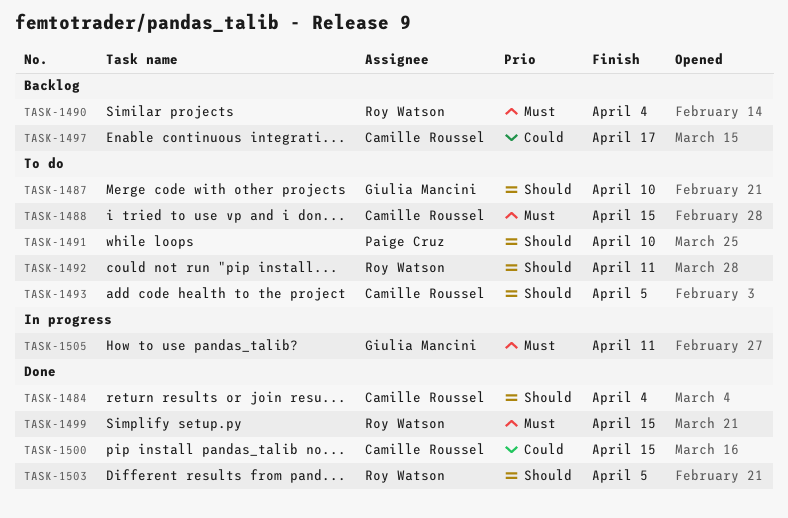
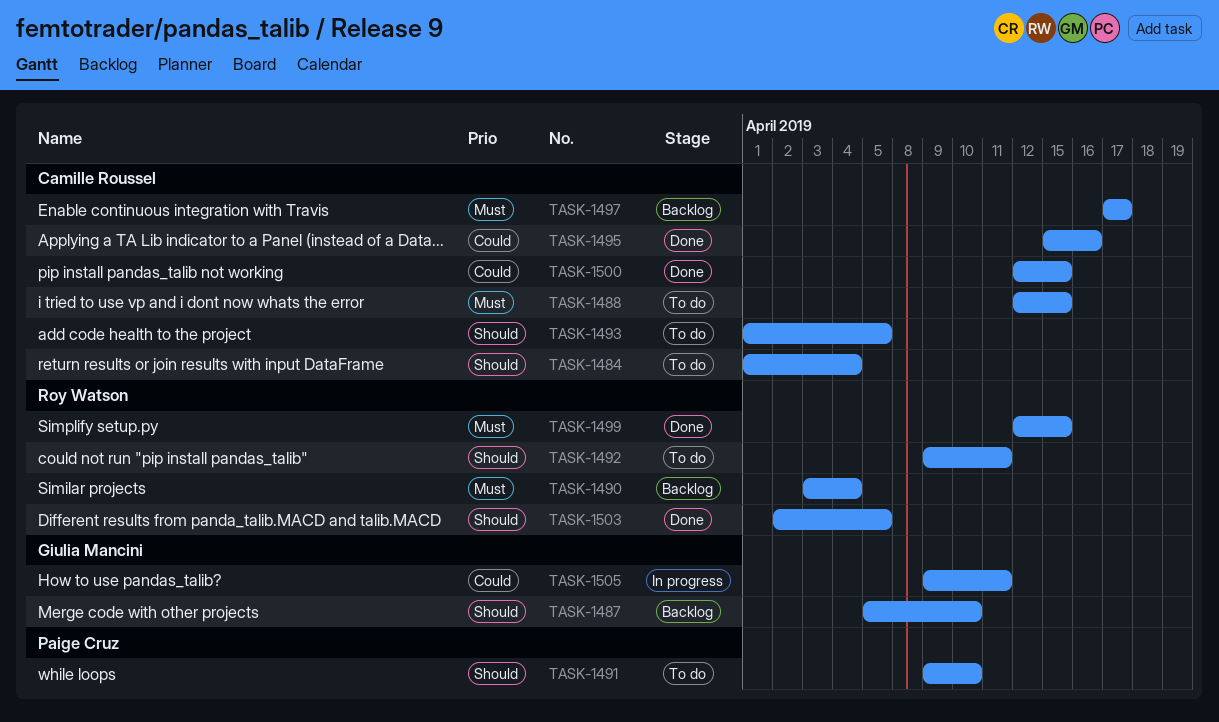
TASK-1484, status: Done -> To do
TASK-1487, status: To do -> Backlog
TASK-1495: none -> present
TASK-1497, priority: Could -> Must
TASK-1505, priority: Must -> Could

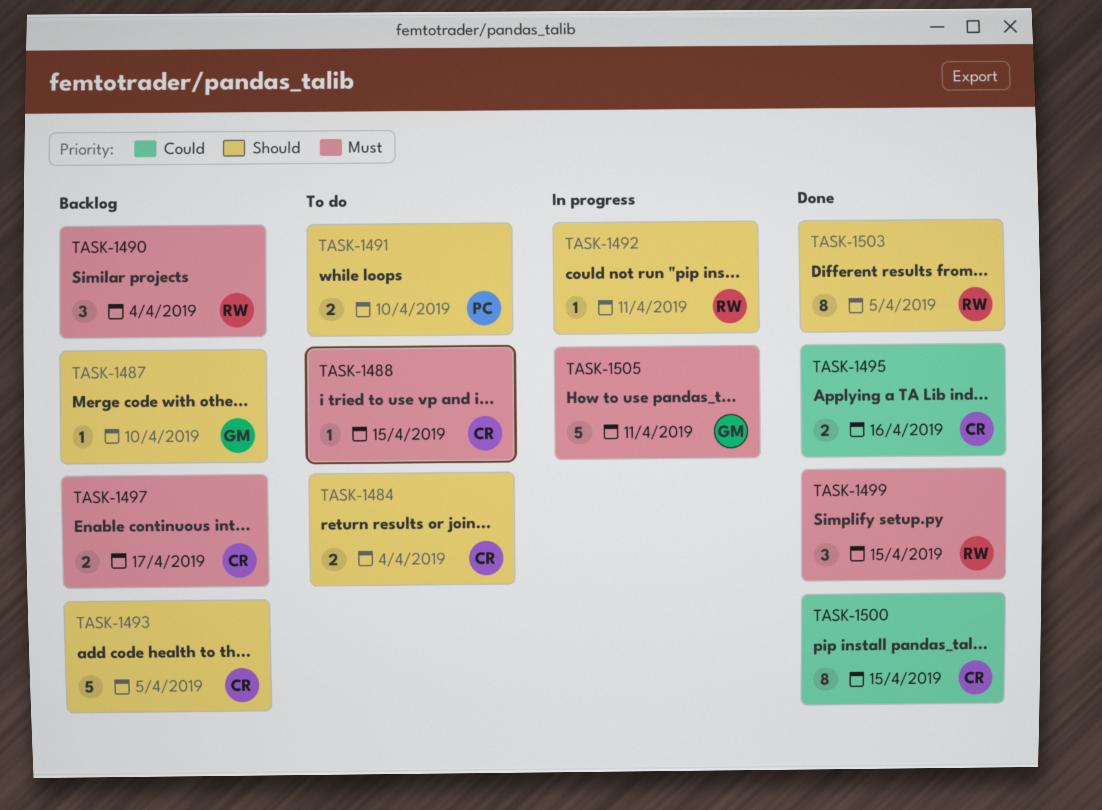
TASK-1492, status: To do -> In progress
TASK-1493, status: To do -> Backlog
TASK-1505, priority: Could -> Must

